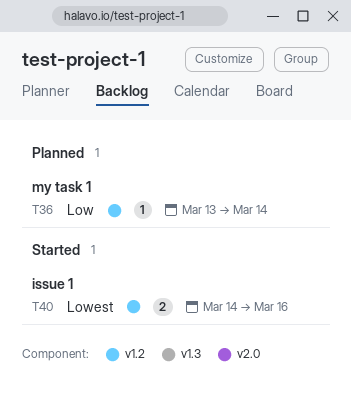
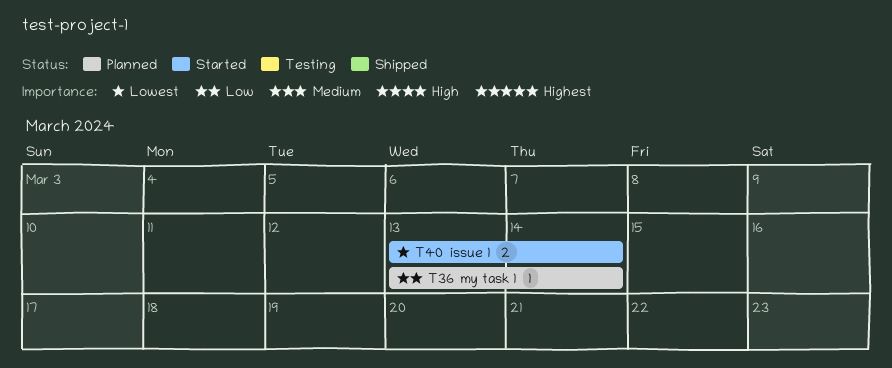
T40, start: Mar 14 -> Mar 13
T40, due: Mar 16 -> Mar 14

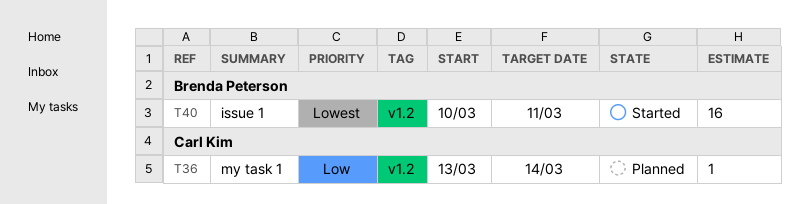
T40, estimate: 2 -> 16
T40, start: Mar 13 -> Mar 10
T40, due: Mar 14 -> Mar 11

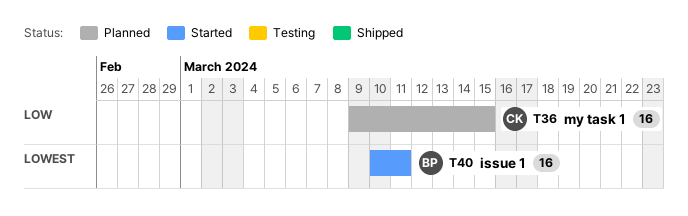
T36, estimate: 1 -> 16
T36, start: Mar 13 -> Mar 9
T36, due: Mar 14 -> Mar 15

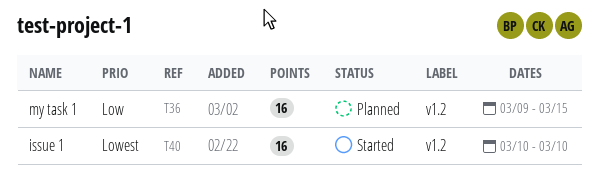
T40, due: Mar 11 -> Mar 10

